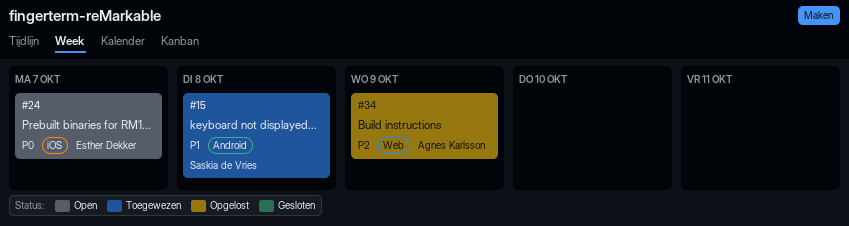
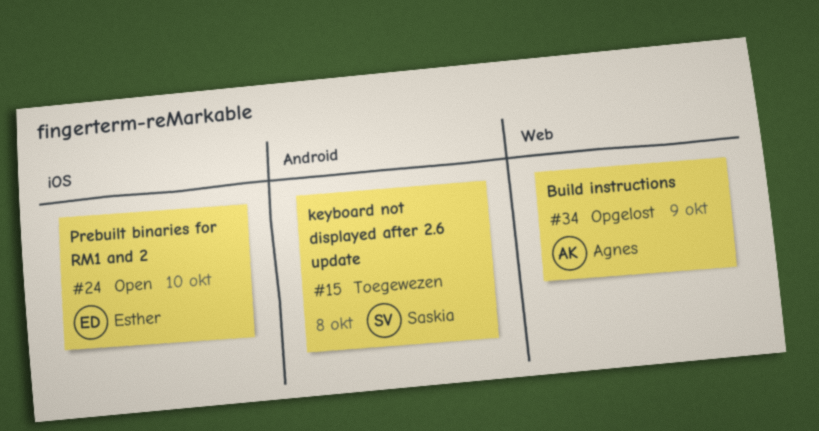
#24, due: Oct 7 -> Oct 10

